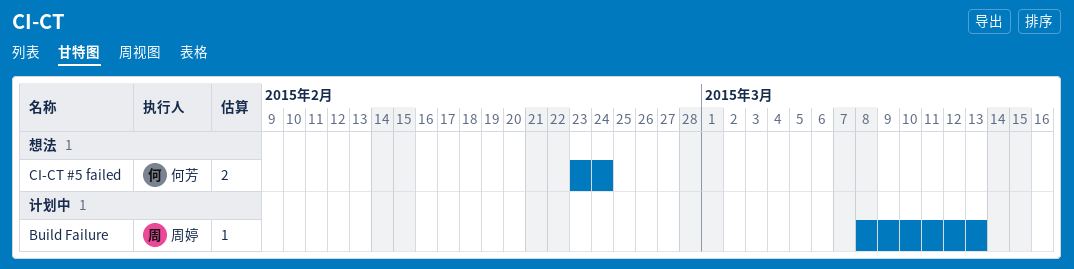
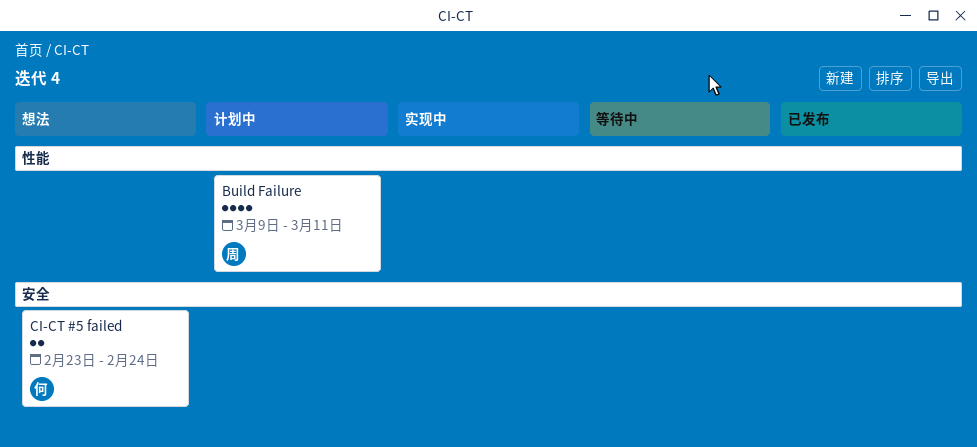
Build Failure, estimate: 1 -> 4
Build Failure, start: Mar 8 -> Mar 9
Build Failure, due: Mar 13 -> Mar 11

